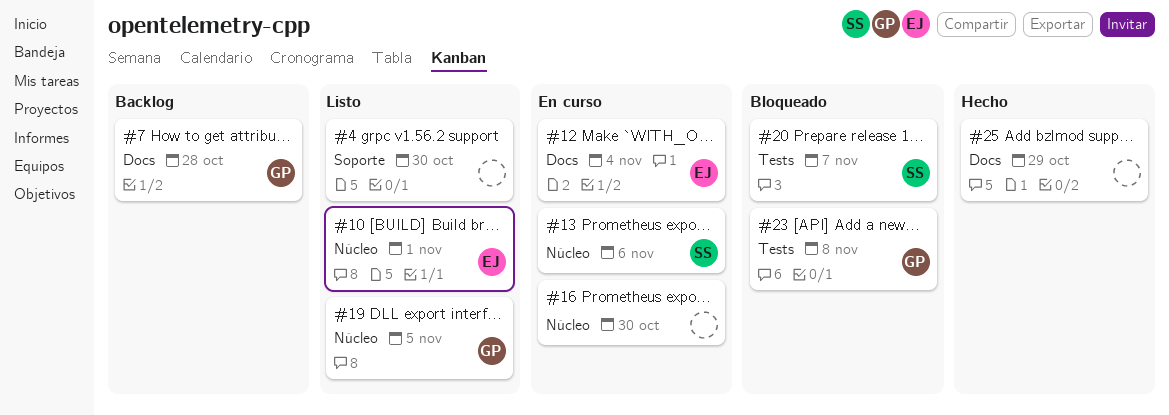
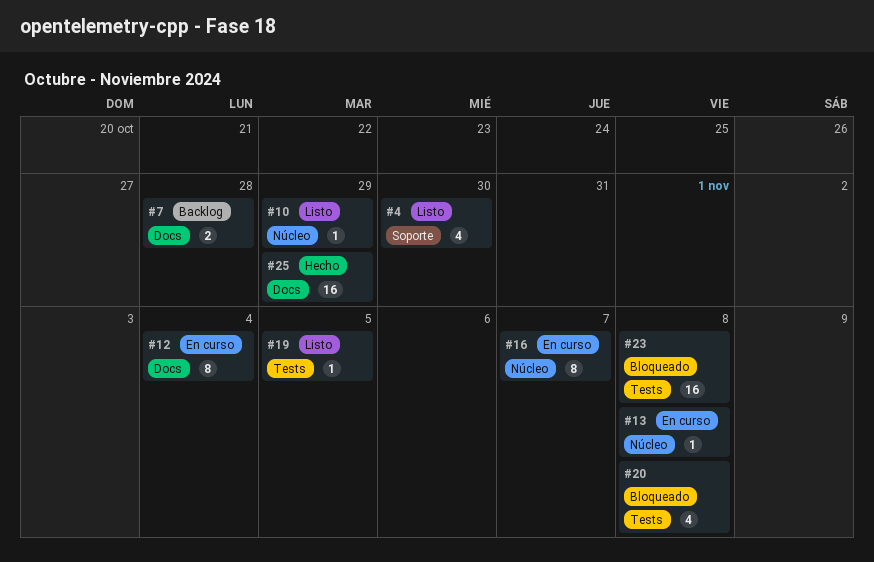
#10, due: Nov 1 -> Oct 29
#13, due: Nov 6 -> Nov 8
#16, due: Oct 30 -> Nov 7
#19, label: Núcleo -> Tests
#20, due: Nov 7 -> Nov 8

